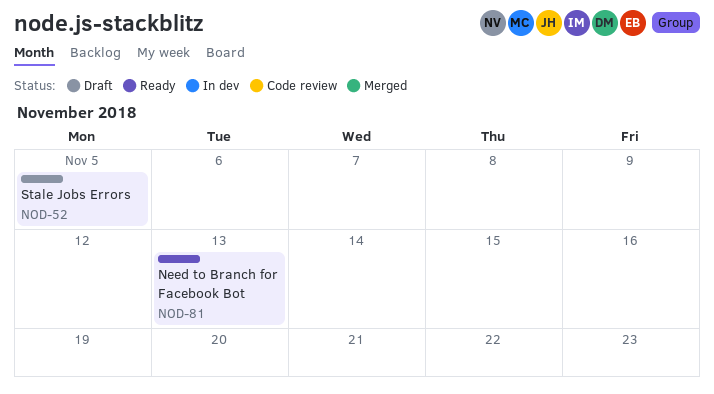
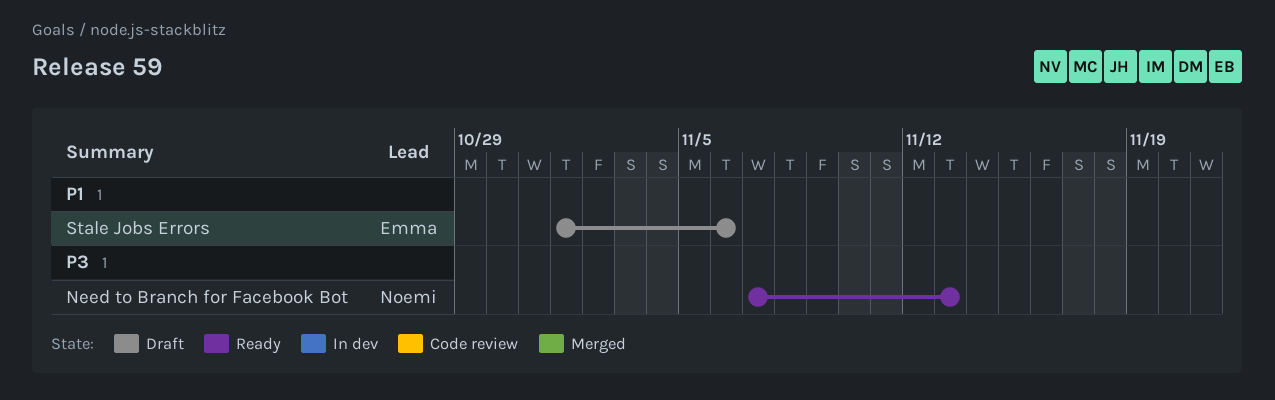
Stale Jobs Errors, due: Nov 5 -> Nov 6

